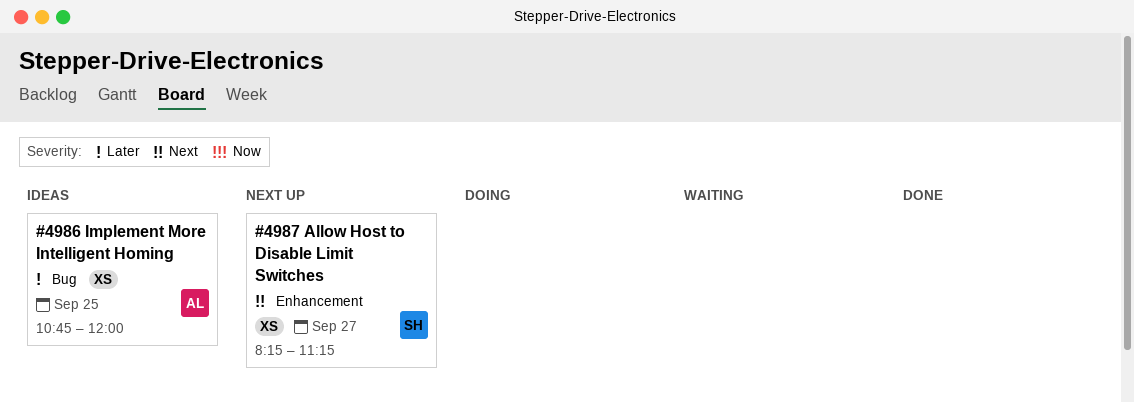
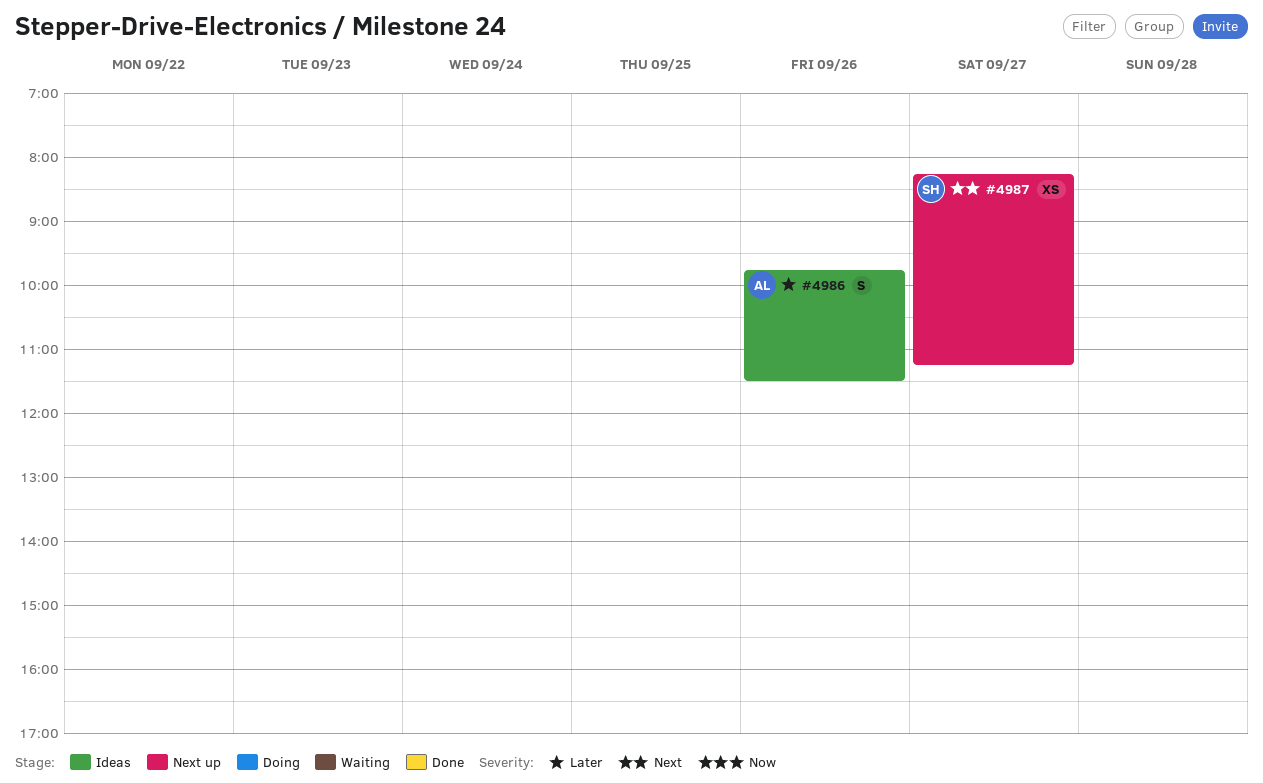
#4986, estimate: XS -> S
#4986, day: Sep 25 -> Sep 26
#4986, begins: 10:45 -> 09:45
#4986, ends: 12:00 -> 11:30

